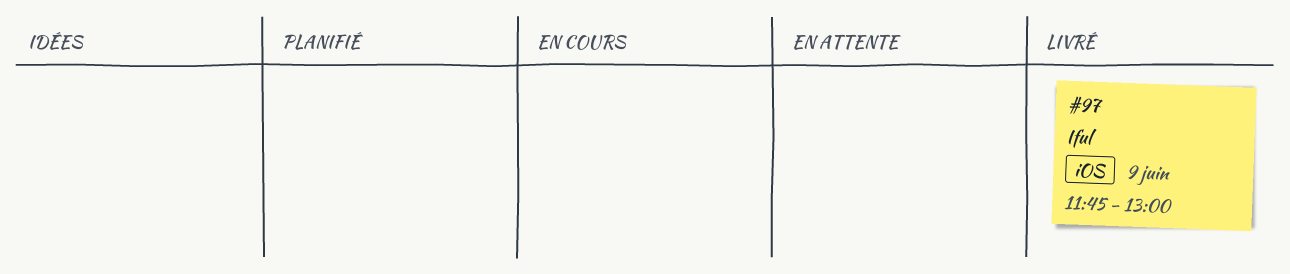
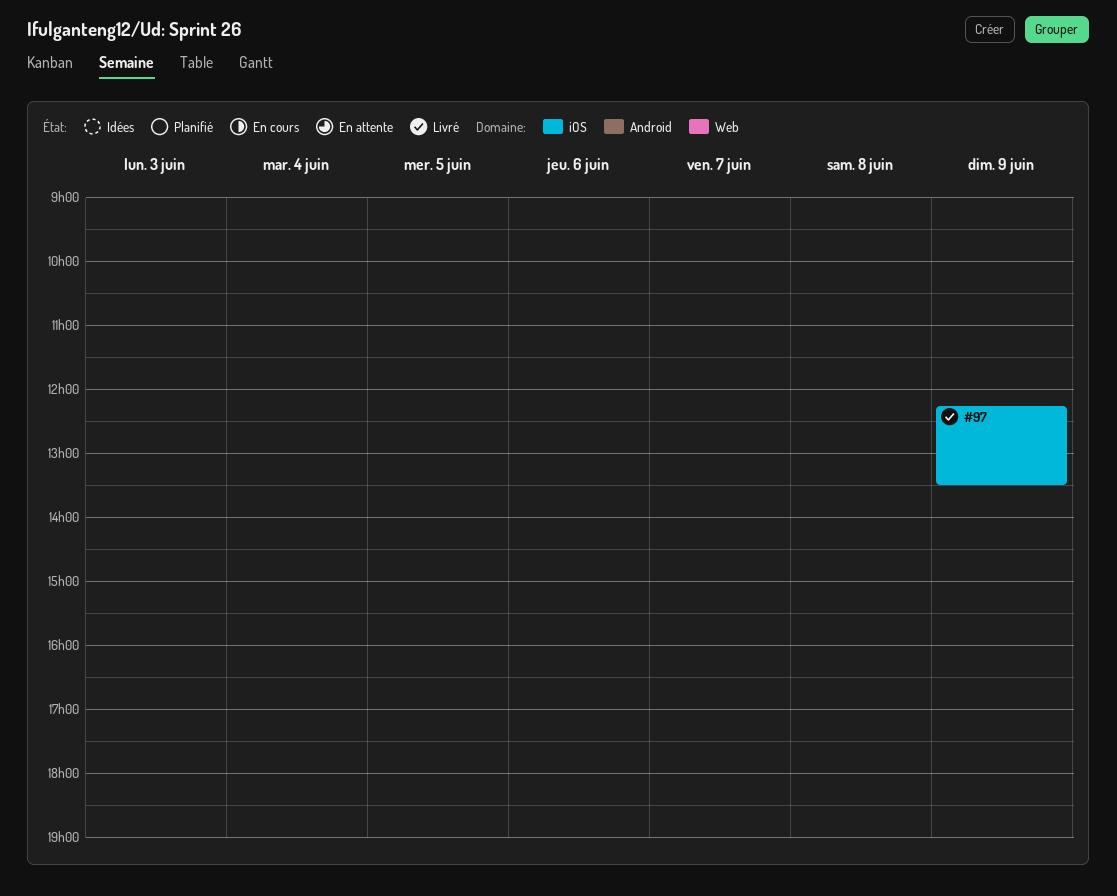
#97, begins: 11:45 -> 12:15
#97, ends: 13:00 -> 13:30

